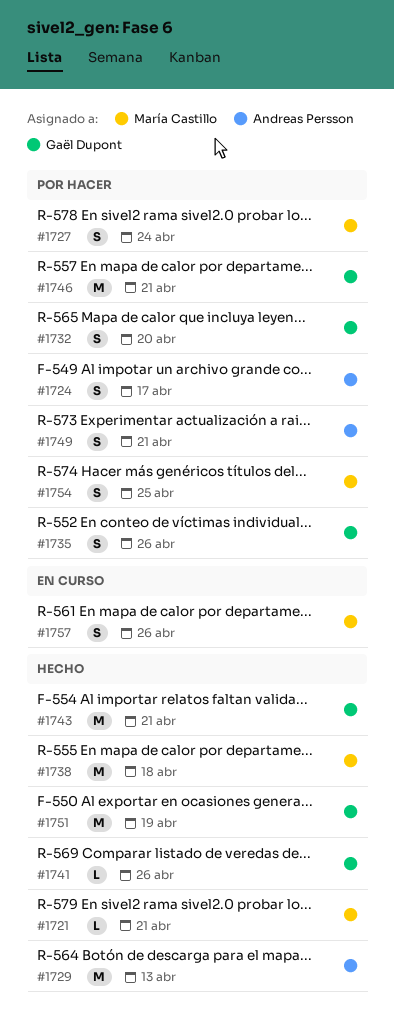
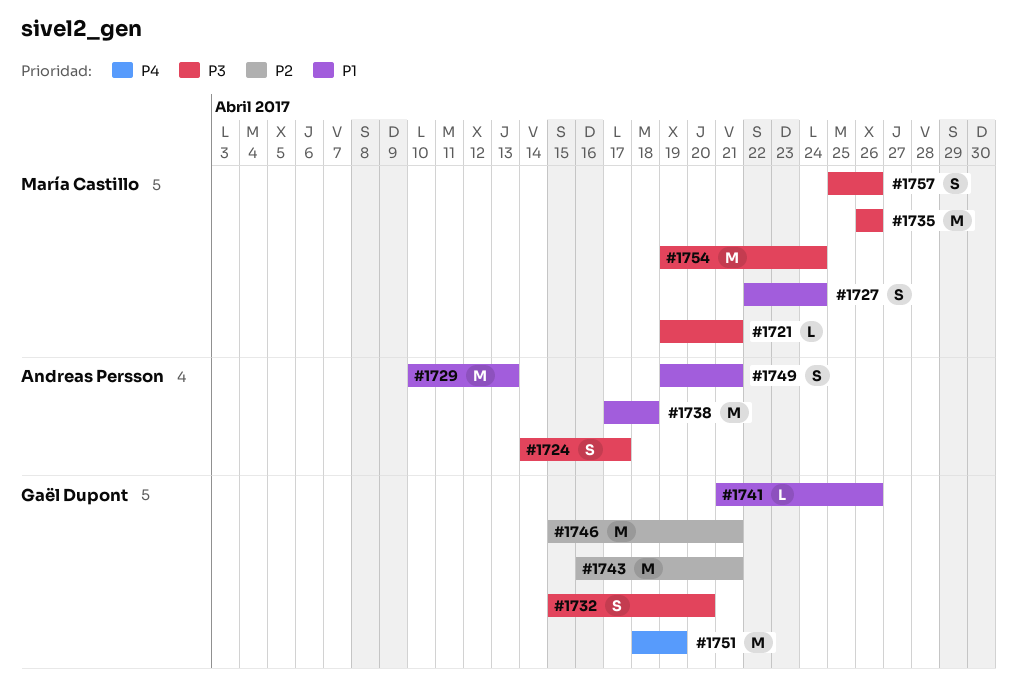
#1735, owner: Gaël Dupont -> María Castillo
#1735, estimate: S -> M
#1738, owner: María Castillo -> Andreas Persson
#1754, estimate: S -> M
#1754, due: Apr 25 -> Apr 24

